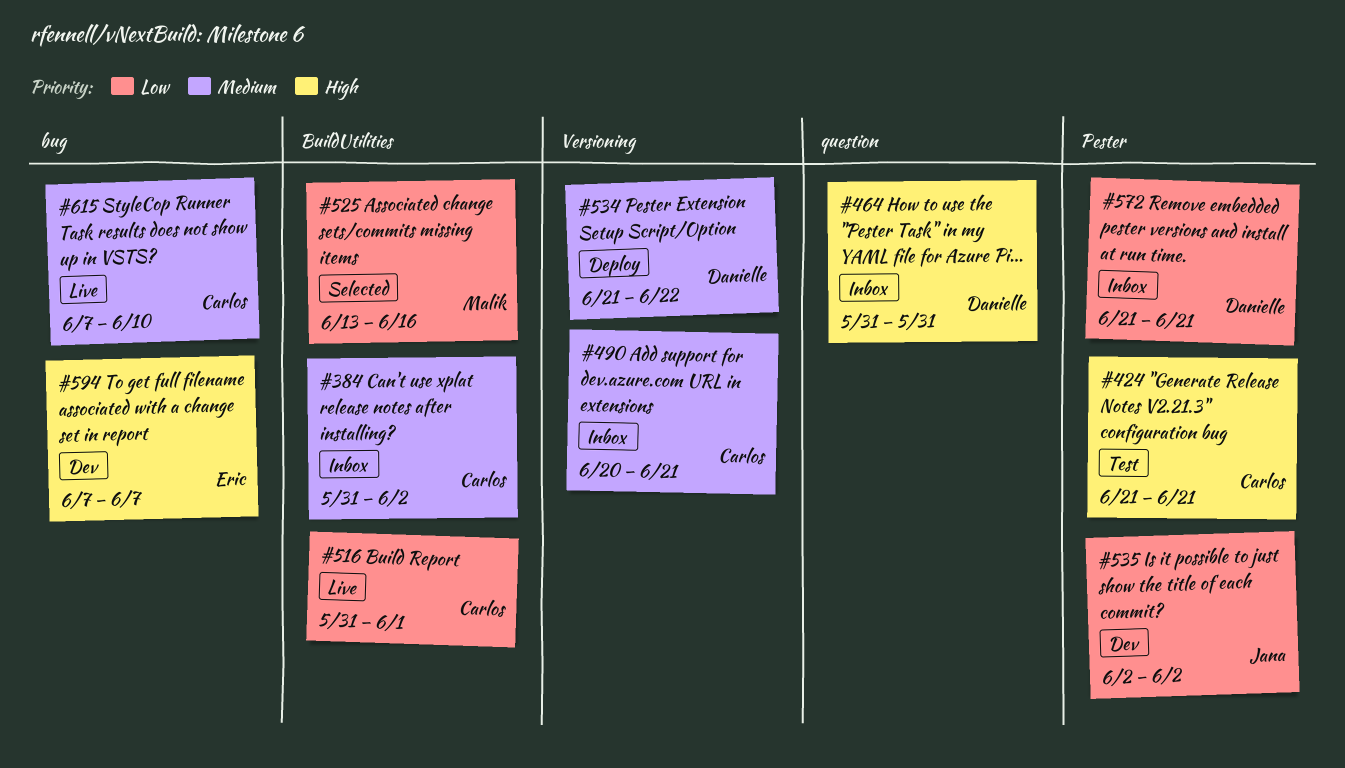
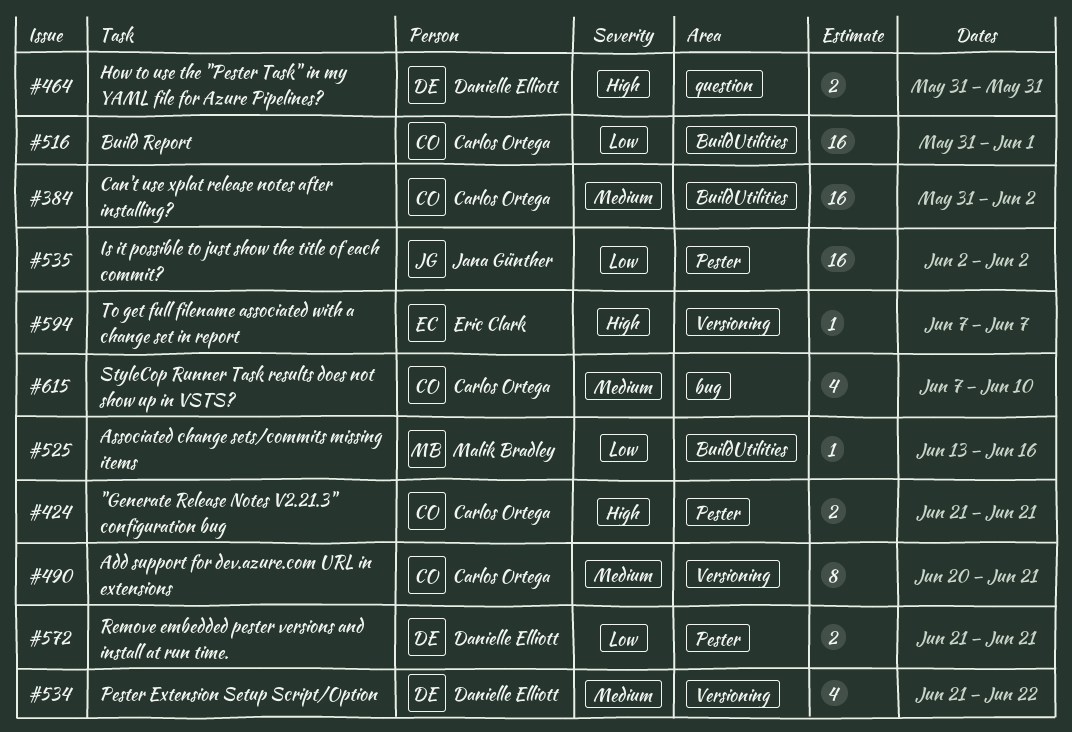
#594, label: bug -> Versioning

